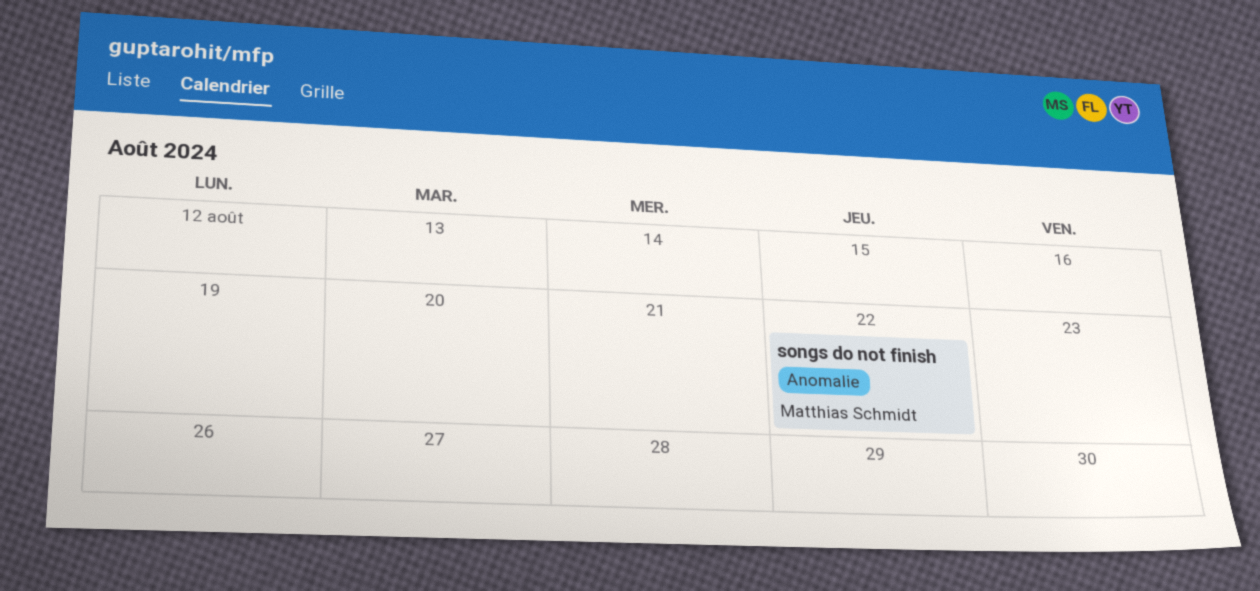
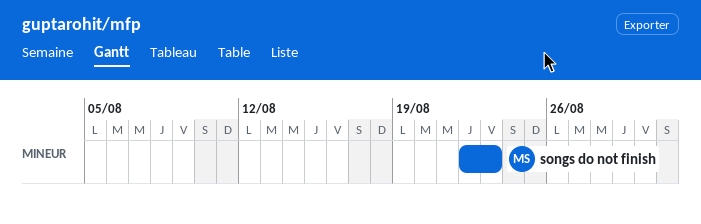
songs do not finish, due: Aug 22 -> Aug 23

